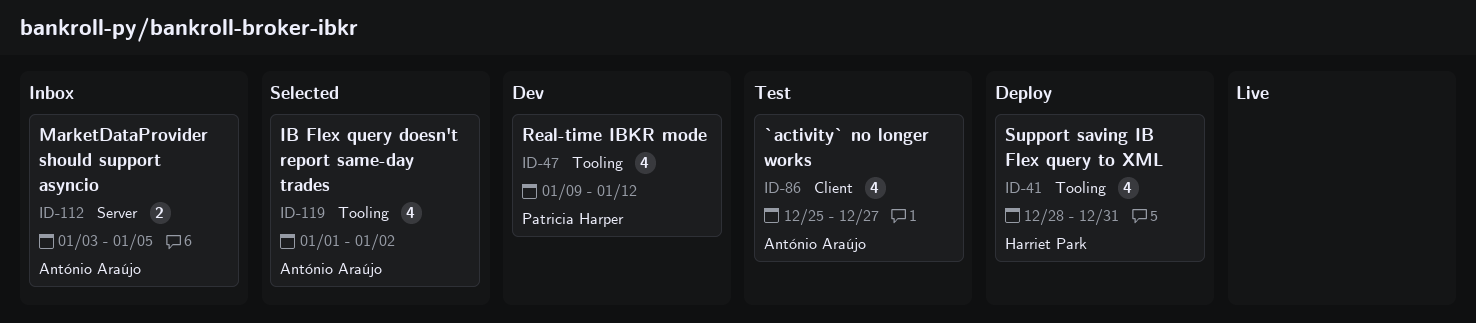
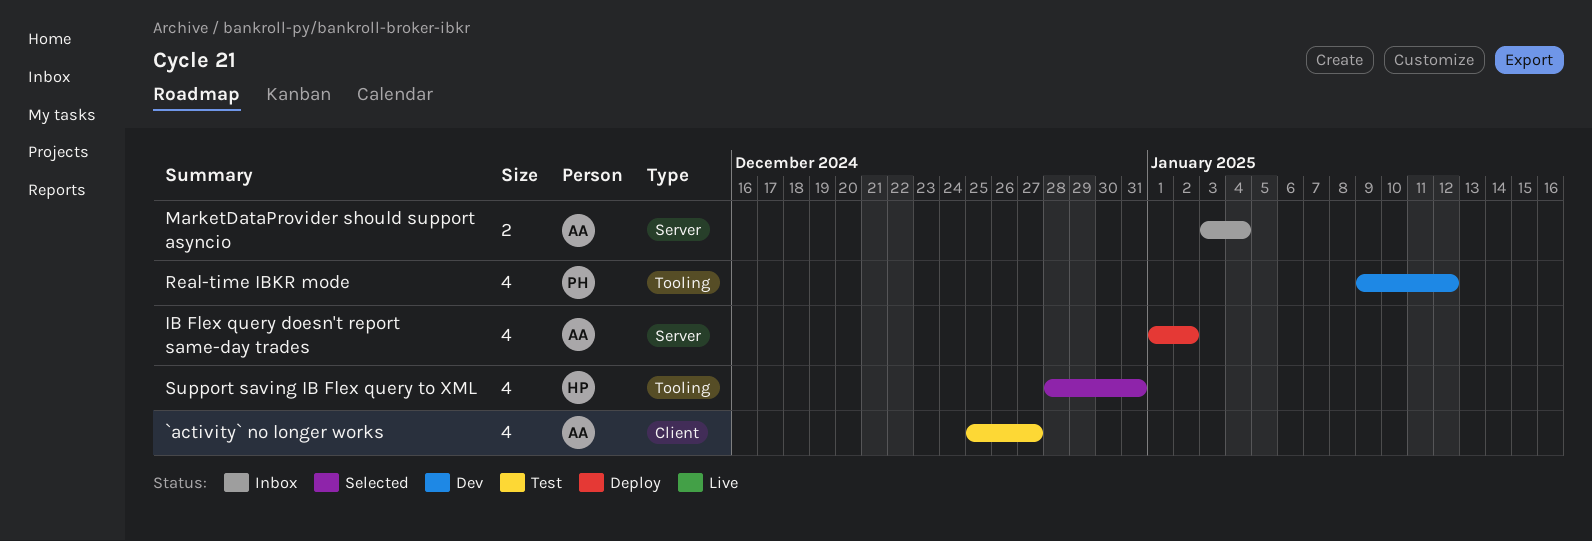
IB Flex query doesn't report same-day trades, status: Selected -> Deploy
IB Flex query doesn't report same-day trades, label: Tooling -> Server
MarketDataProvider should support asyncio, due: Jan 5 -> Jan 4
Support saving IB Flex query to XML, status: Deploy -> Selected

